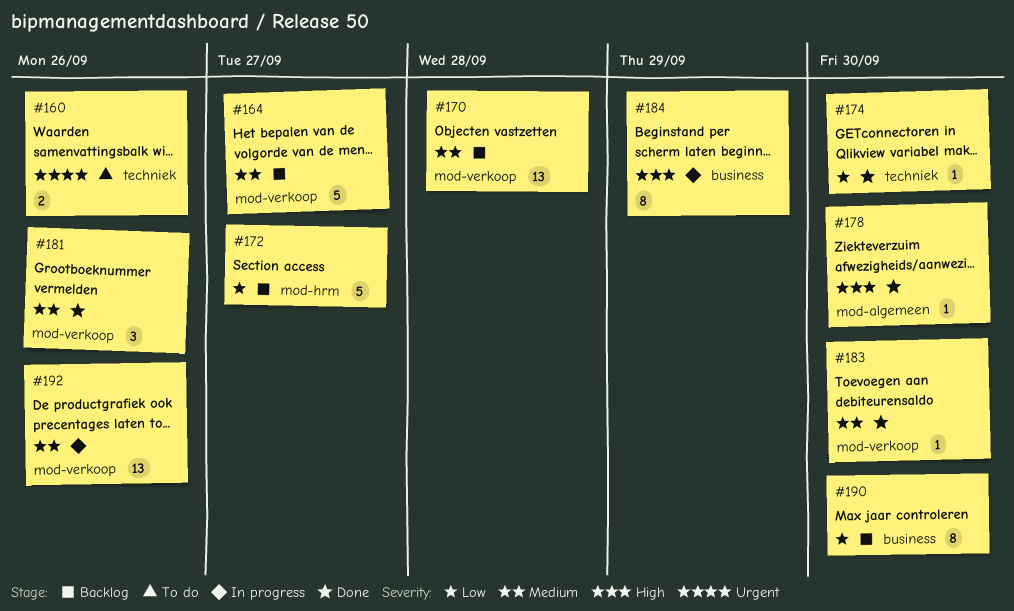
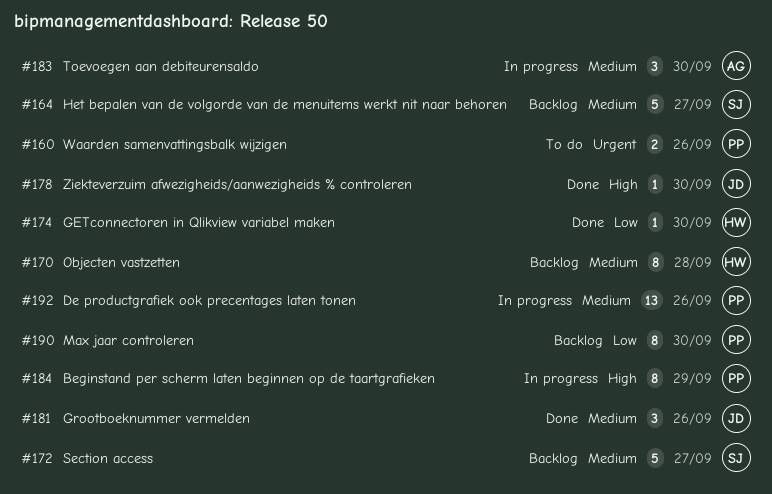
#170, estimate: 13 -> 8
#172, priority: Low -> Medium
#183, status: Done -> In progress
#183, estimate: 1 -> 3

